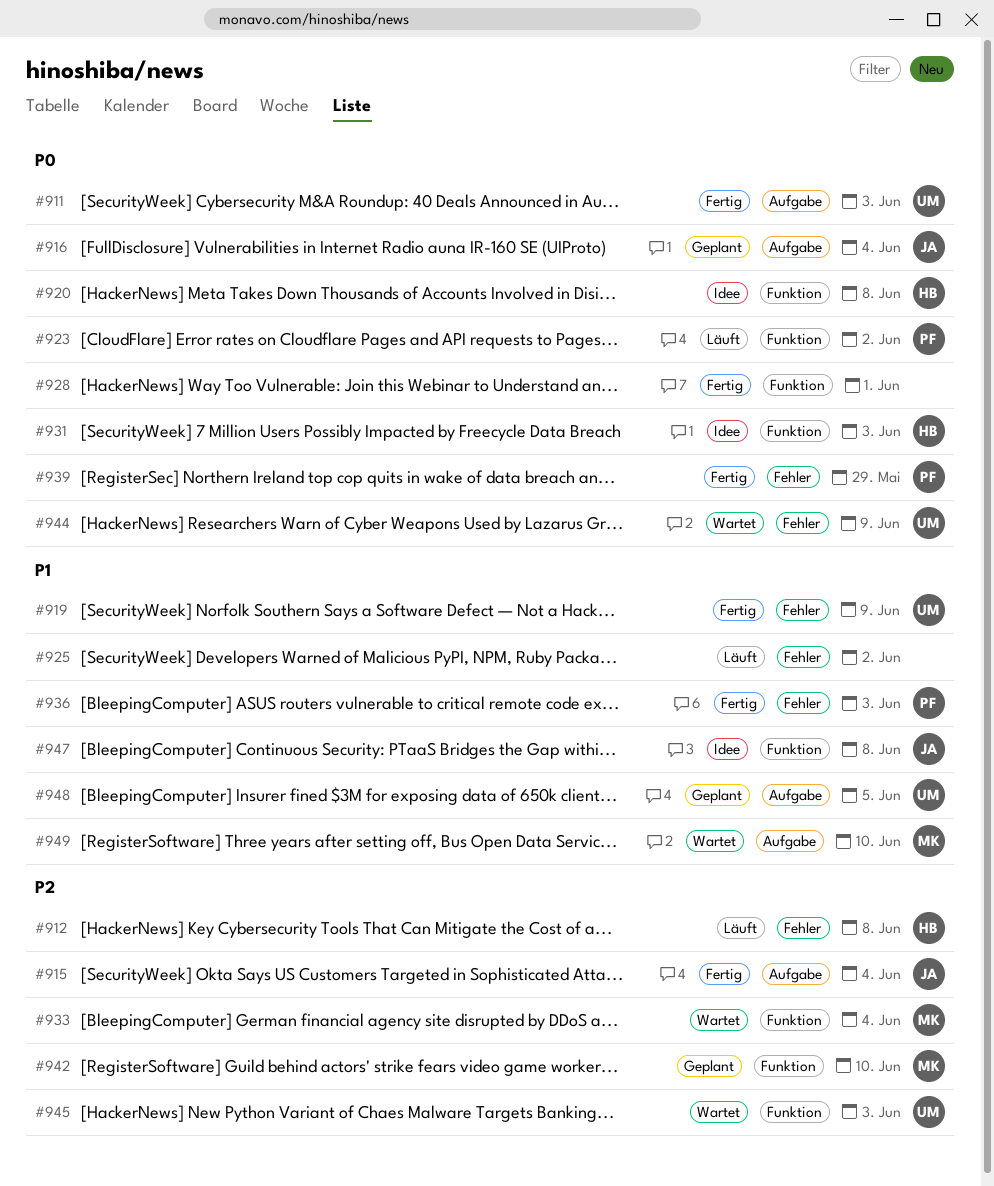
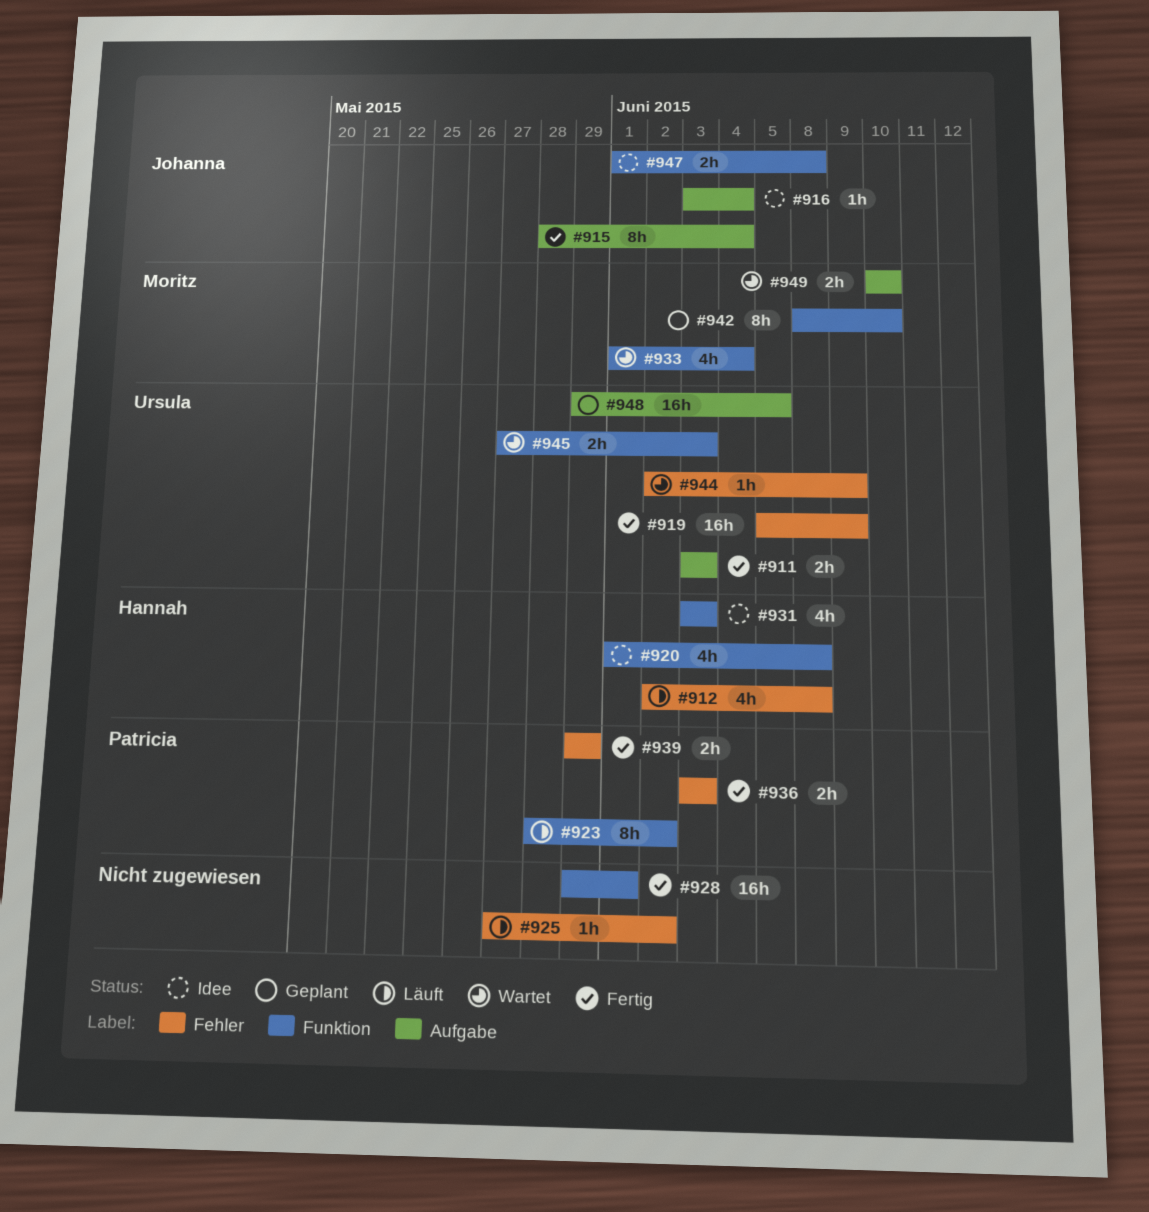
#916, status: Geplant -> Idee

